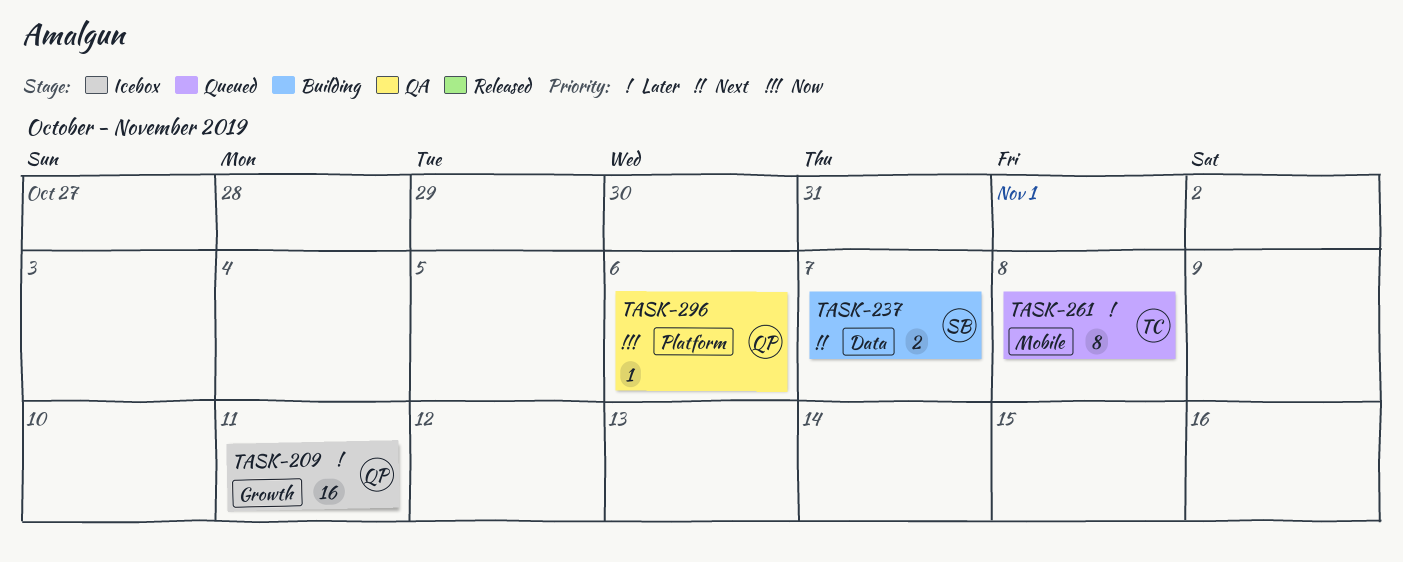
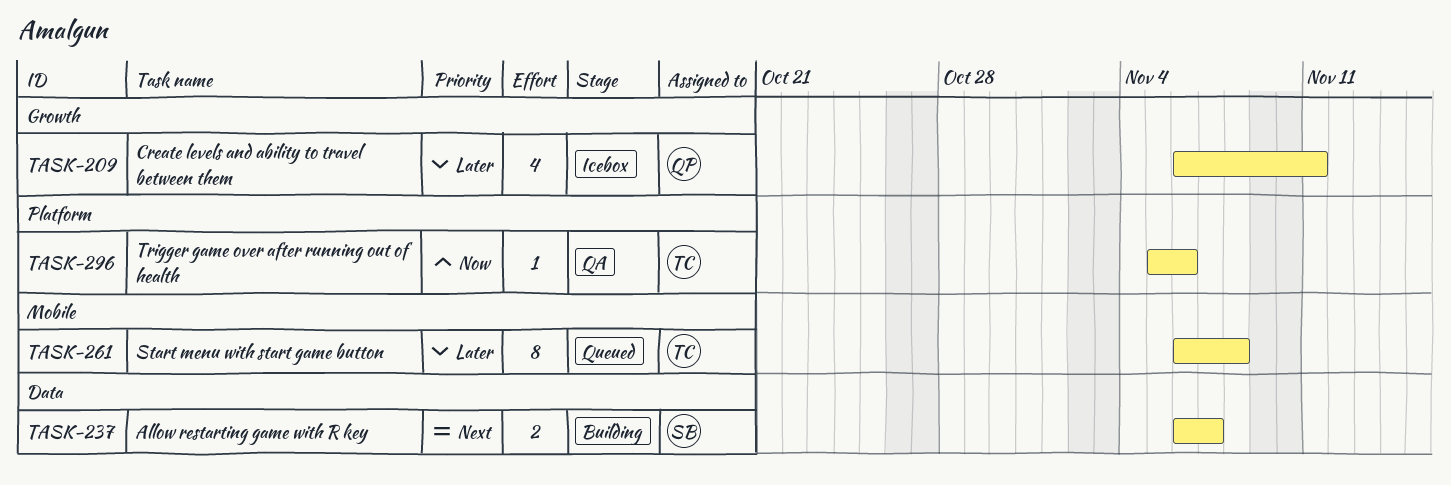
TASK-209, estimate: 16 -> 4
TASK-296, owner: QP -> TC

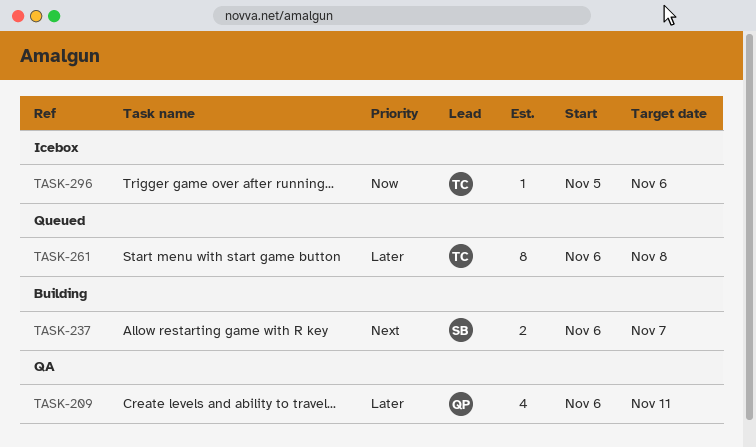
TASK-209, status: Icebox -> QA
TASK-296, status: QA -> Icebox

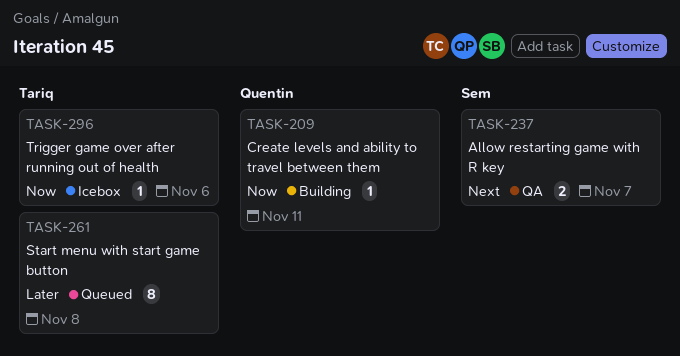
TASK-209, status: QA -> Building
TASK-209, priority: Later -> Now
TASK-209, estimate: 4 -> 1
TASK-237, status: Building -> QA

